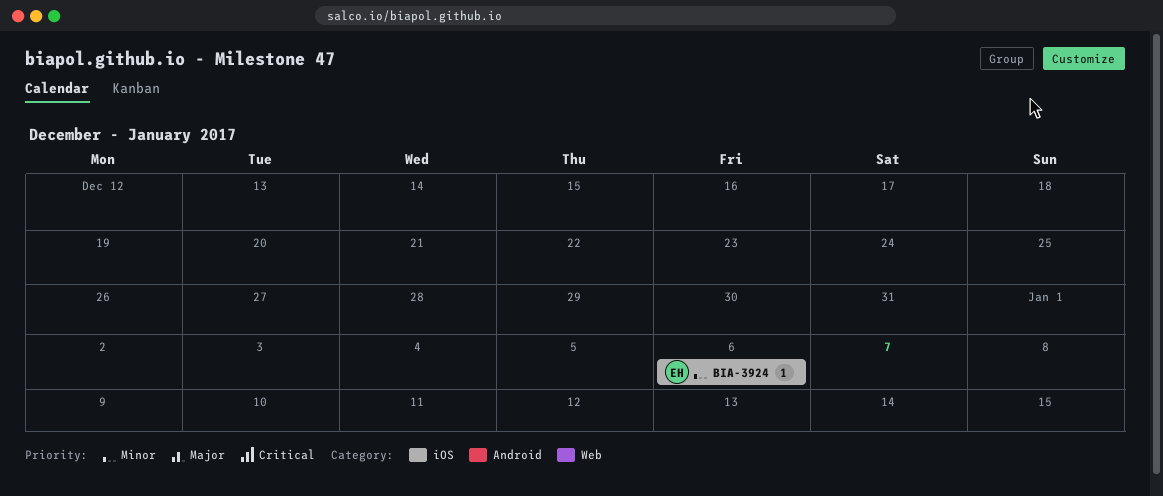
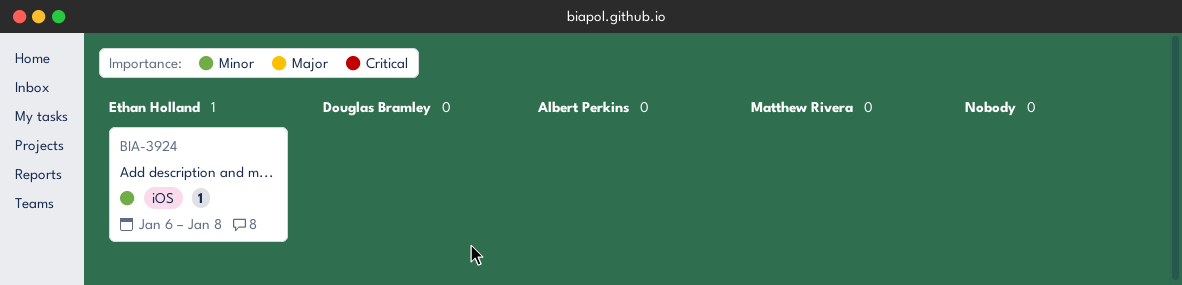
BIA-3924, due: Jan 6 -> Jan 8

